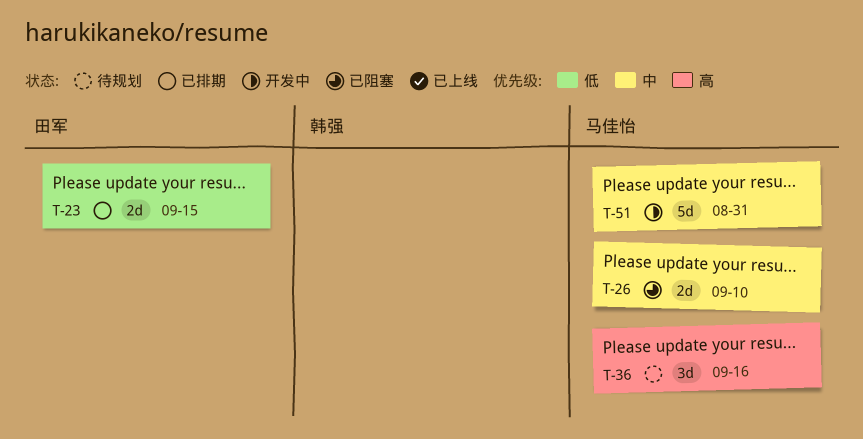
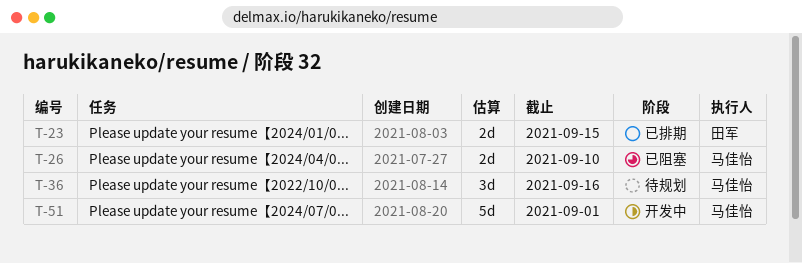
T-51, due: Aug 31 -> Sep 1

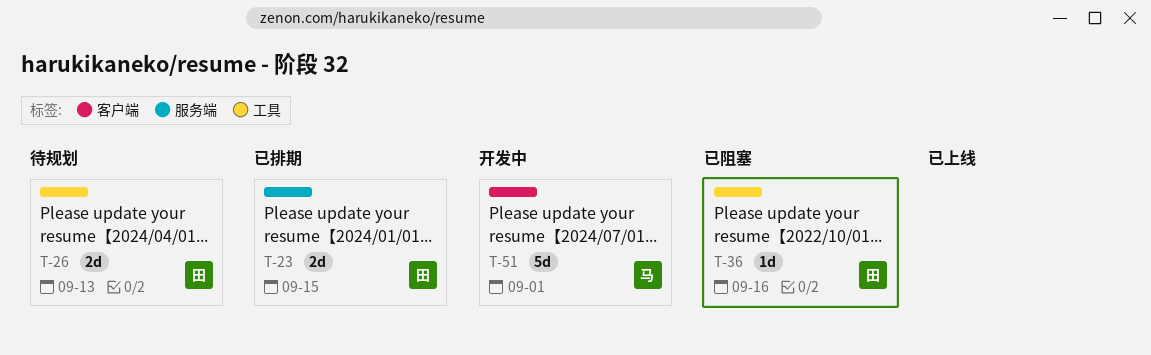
T-26, status: 已阻塞 -> 待规划
T-26, owner: 马佳怡 -> 田军
T-26, due: Sep 10 -> Sep 13
T-36, status: 待规划 -> 已阻塞
T-36, owner: 马佳怡 -> 田军
T-36, estimate: 3d -> 1d

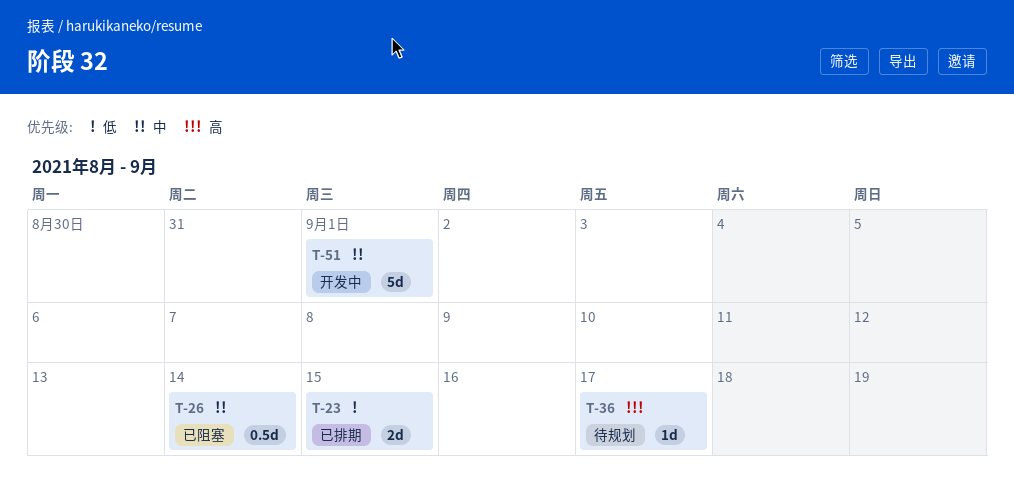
T-26, status: 待规划 -> 已阻塞
T-26, estimate: 2d -> 0.5d
T-26, due: Sep 13 -> Sep 14
T-36, status: 已阻塞 -> 待规划
T-36, due: Sep 16 -> Sep 17

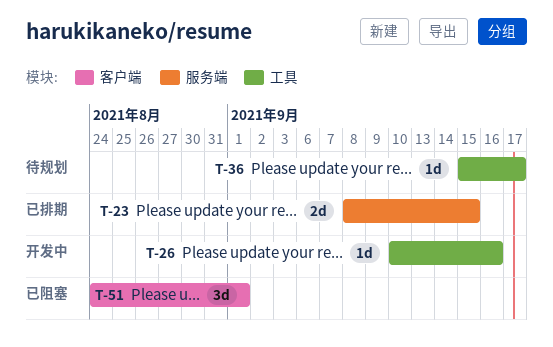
T-26, status: 已阻塞 -> 开发中
T-26, estimate: 0.5d -> 1d
T-26, due: Sep 14 -> Sep 16
T-51, status: 开发中 -> 已阻塞
T-51, estimate: 5d -> 3d

